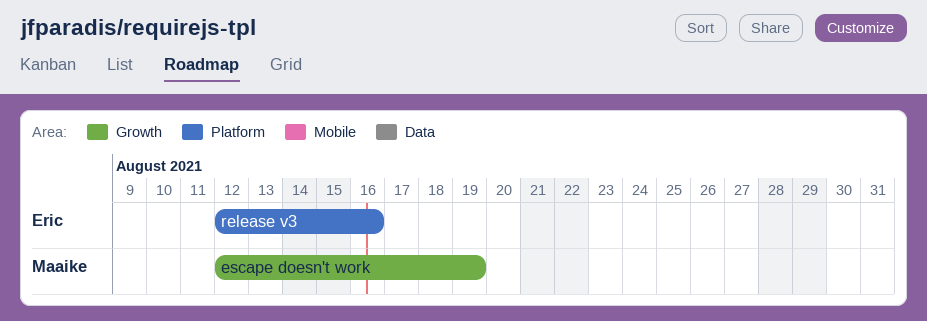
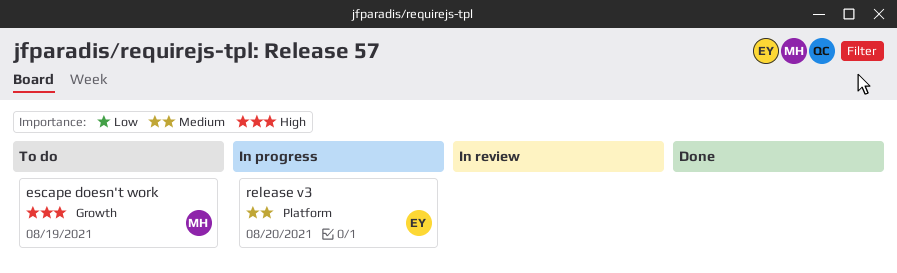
release v3, due: Aug 16 -> Aug 20

